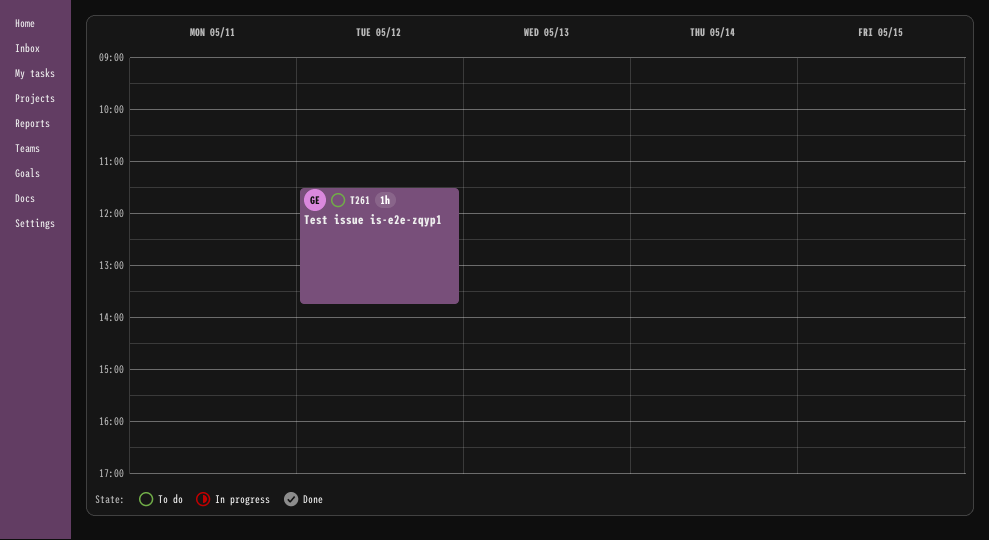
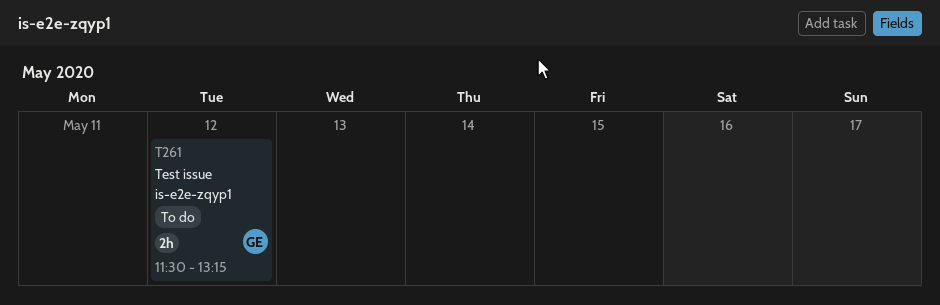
T261, estimate: 1h -> 2h
T261, ends: 13:45 -> 13:15

